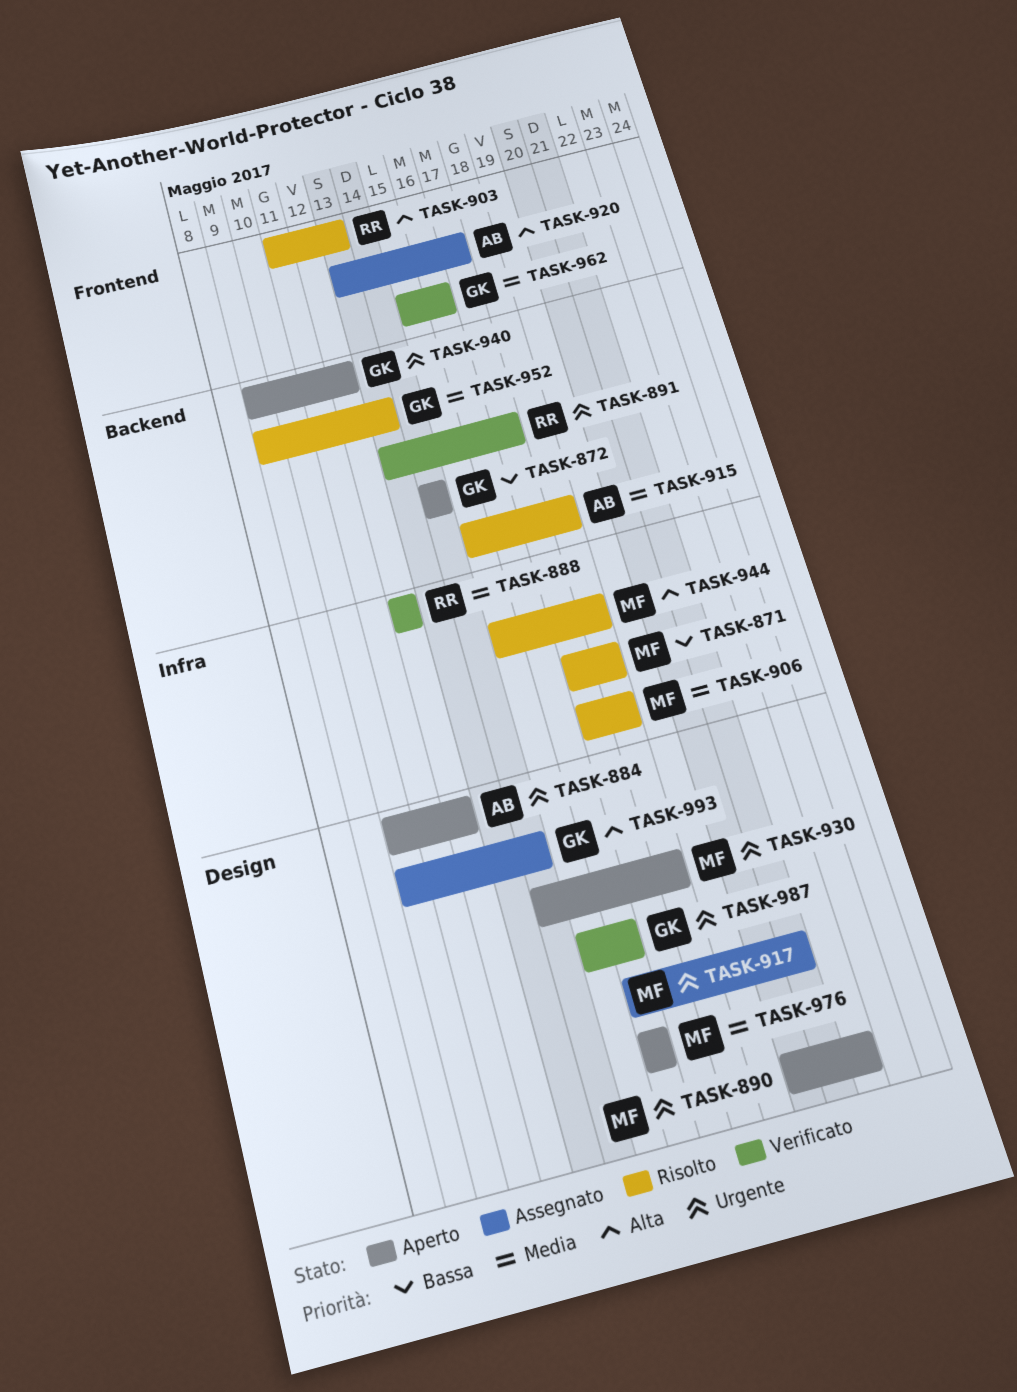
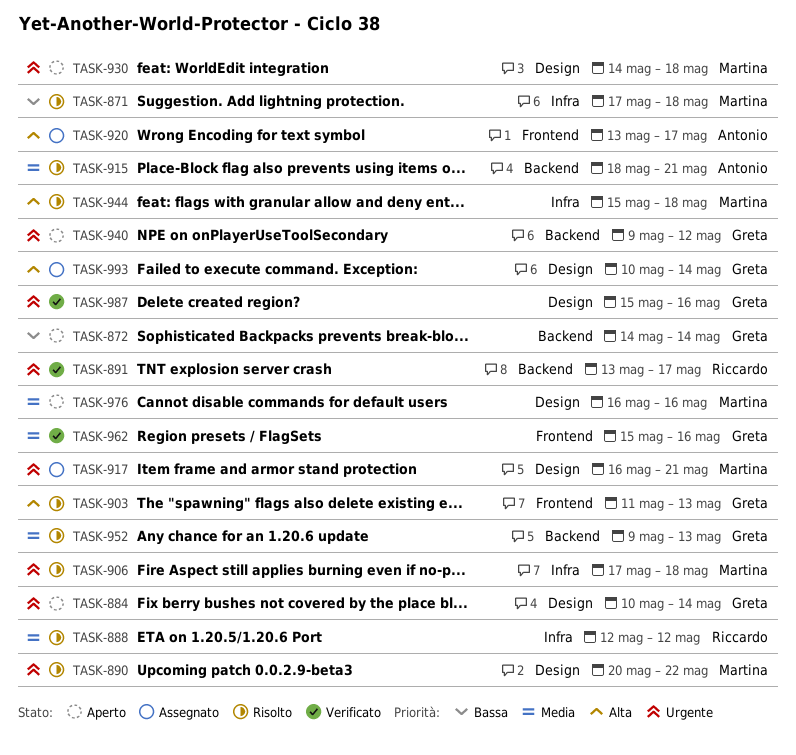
TASK-884, owner: Antonio -> Greta
TASK-884, due: May 12 -> May 14
TASK-888, status: Verificato -> Risolto
TASK-890, status: Aperto -> Risolto
TASK-903, owner: Riccardo -> Greta
TASK-906, priority: Media -> Urgente
TASK-915, start: May 15 -> May 18
TASK-915, due: May 18 -> May 21

